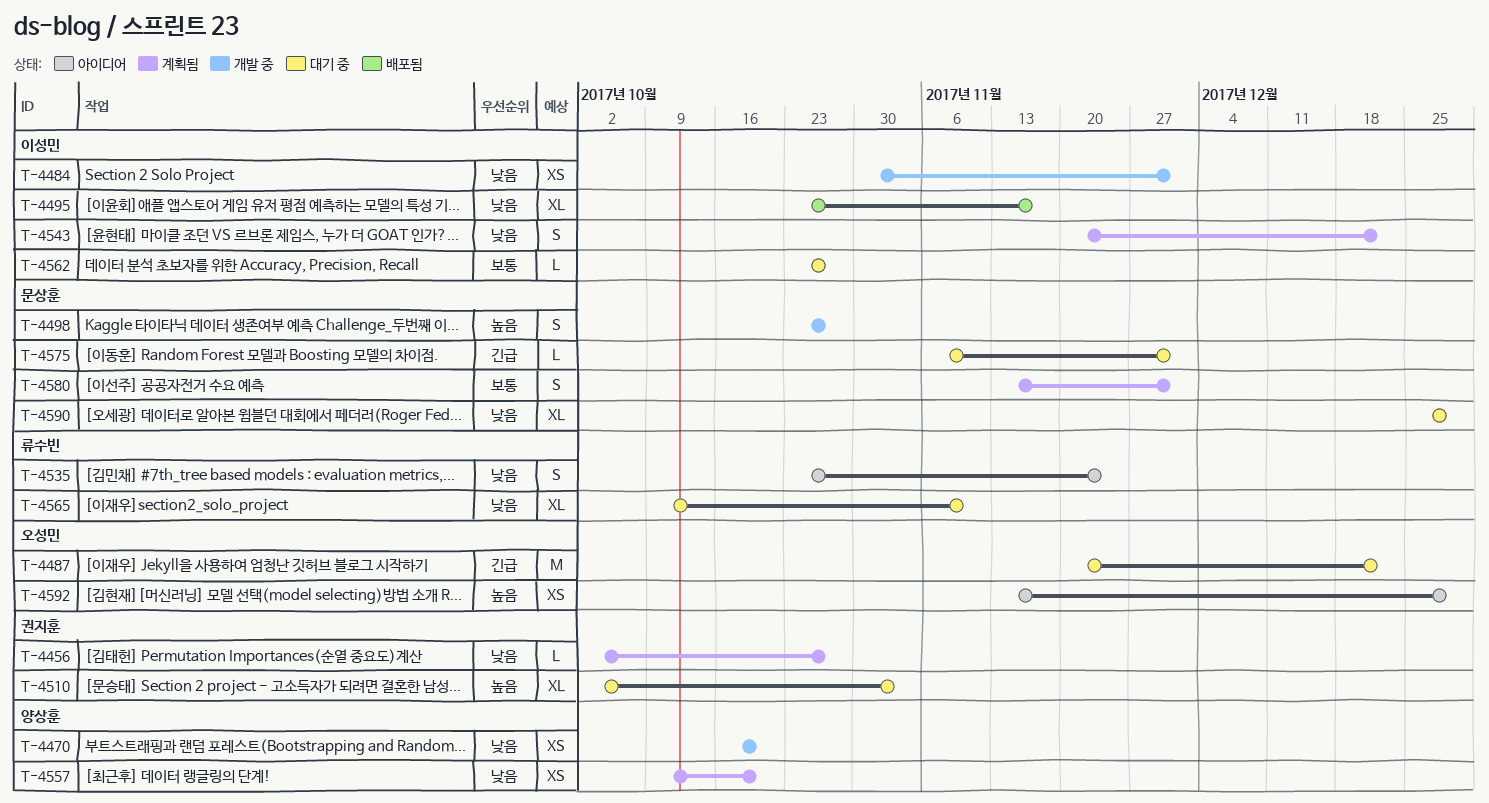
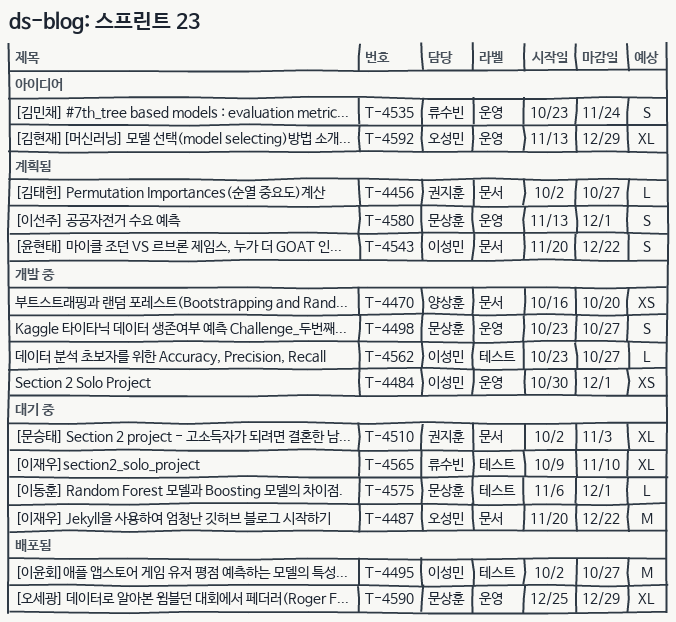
T-4495, estimate: XL -> M
T-4495, start: Oct 23 -> Oct 2
T-4495, due: Nov 17 -> Oct 27
T-4557: present -> none
T-4562, status: 대기 중 -> 개발 중
T-4590, status: 대기 중 -> 배포됨
T-4592, estimate: XS -> XL

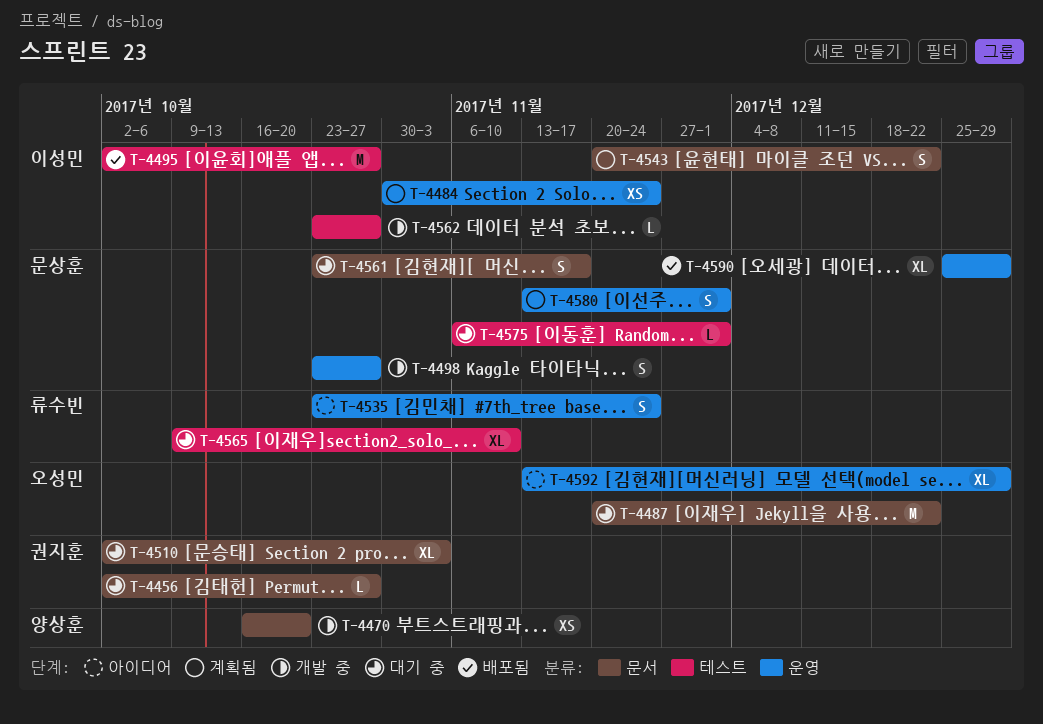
T-4456, status: 계획됨 -> 대기 중
T-4484, status: 개발 중 -> 계획됨
T-4484, due: Dec 1 -> Nov 24
T-4561: none -> present

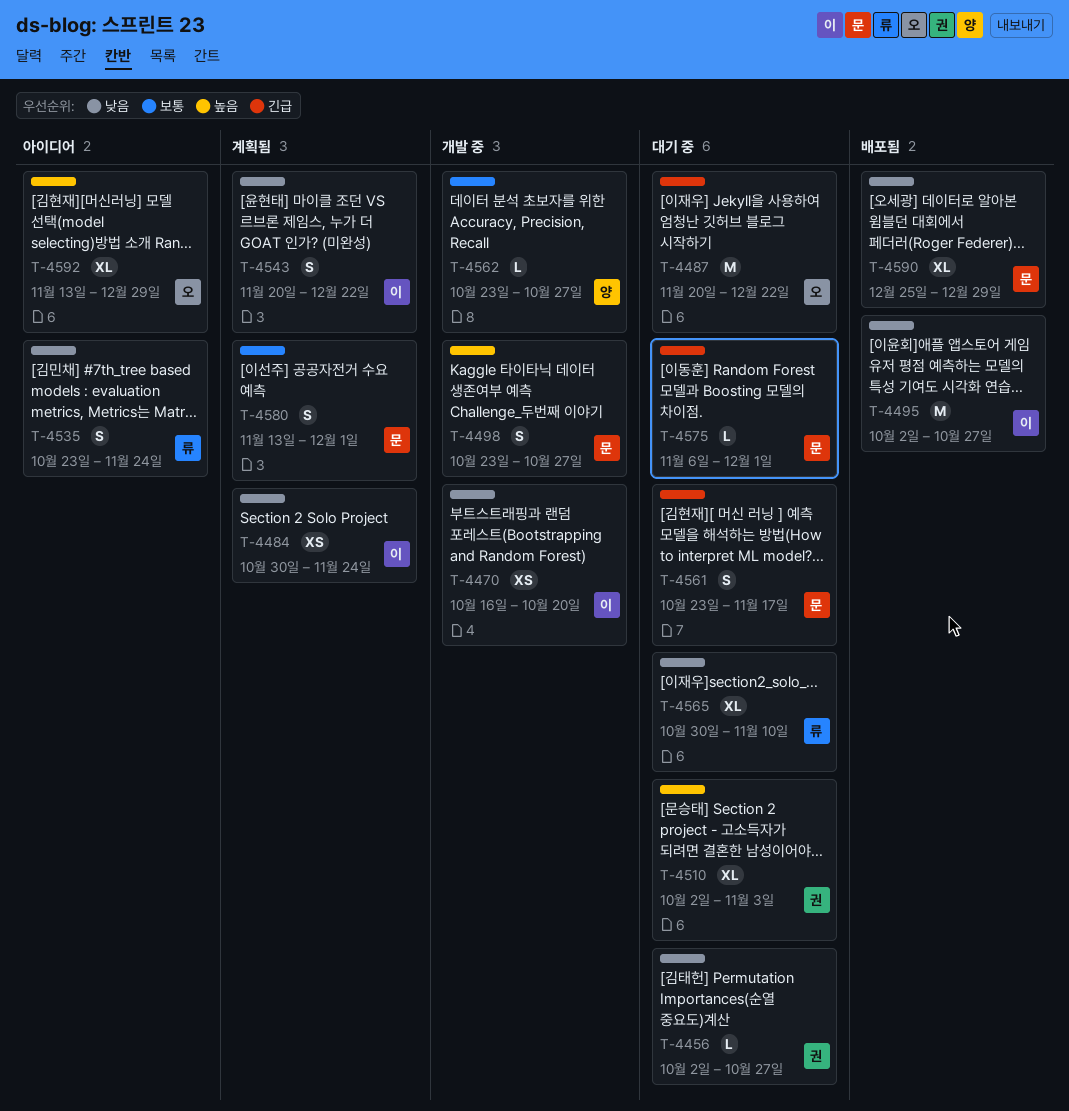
T-4470, owner: 양상훈 -> 이성민
T-4562, owner: 이성민 -> 양상훈
T-4565, start: Oct 9 -> Oct 30

